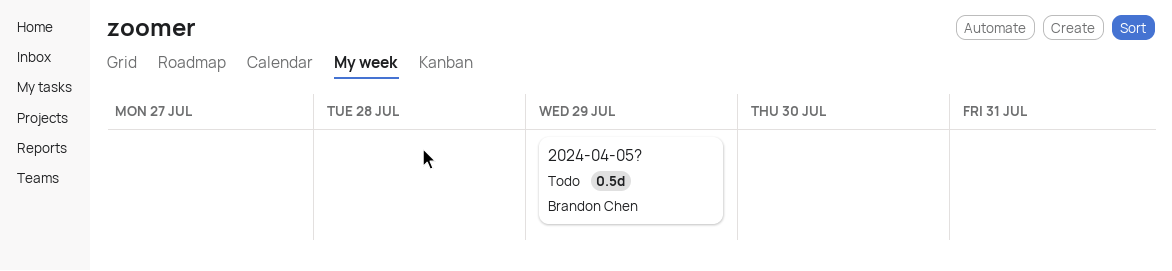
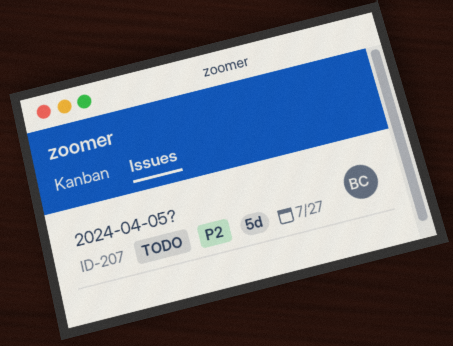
2024-04-05?, estimate: 0.5d -> 5d
2024-04-05?, due: Jul 29 -> Jul 27

